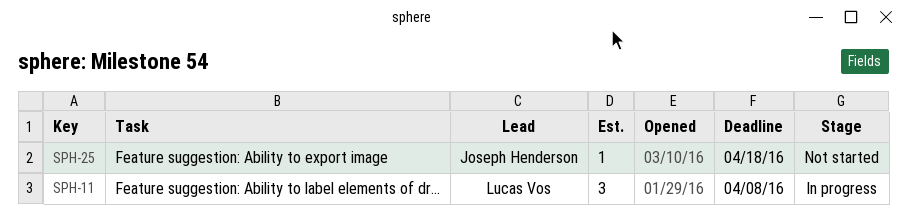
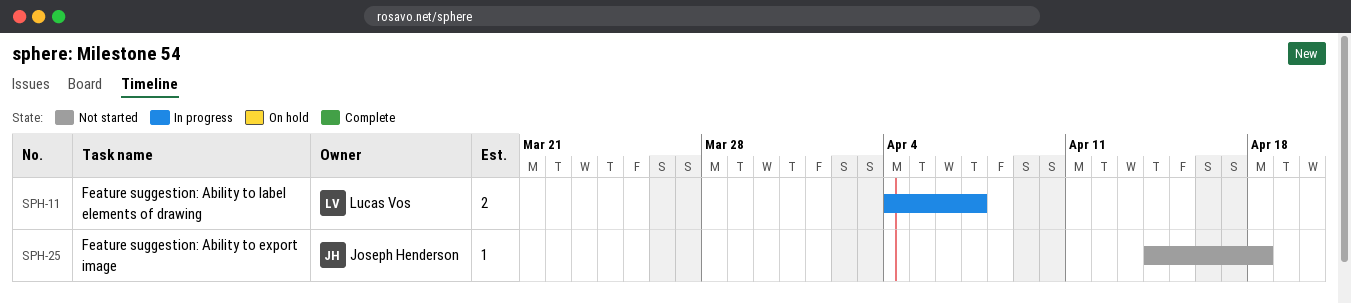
SPH-11, estimate: 3 -> 2
SPH-11, due: Apr 8 -> Apr 7

